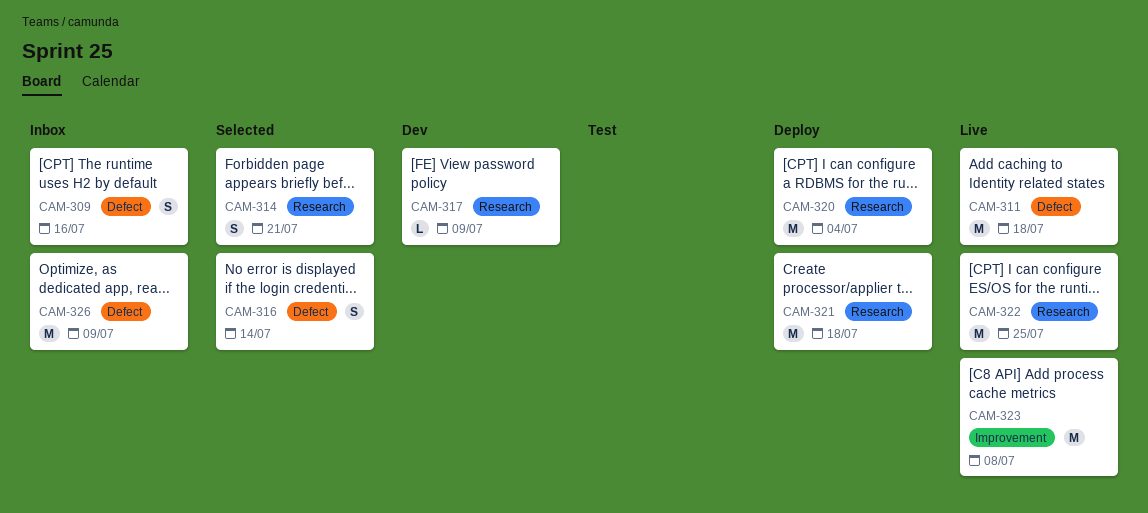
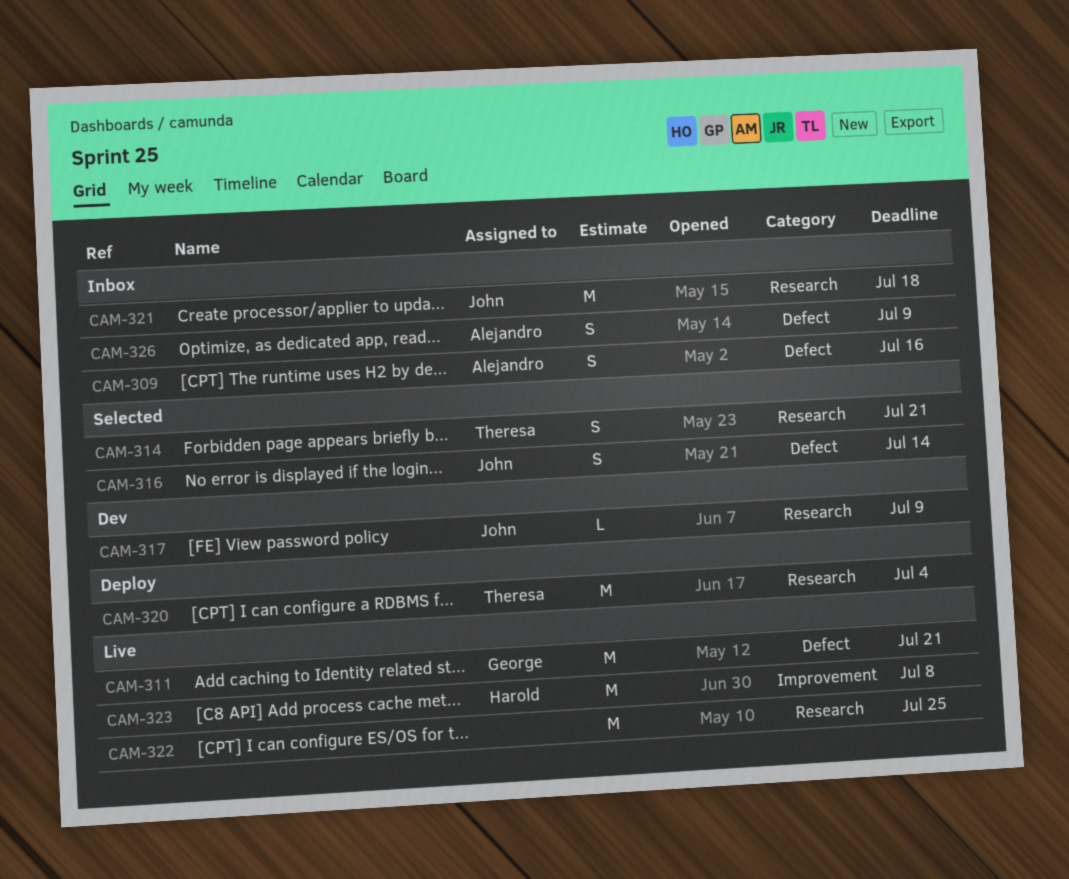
CAM-311, due: Jul 18 -> Jul 21
CAM-321, status: Deploy -> Inbox
CAM-326, estimate: M -> S

